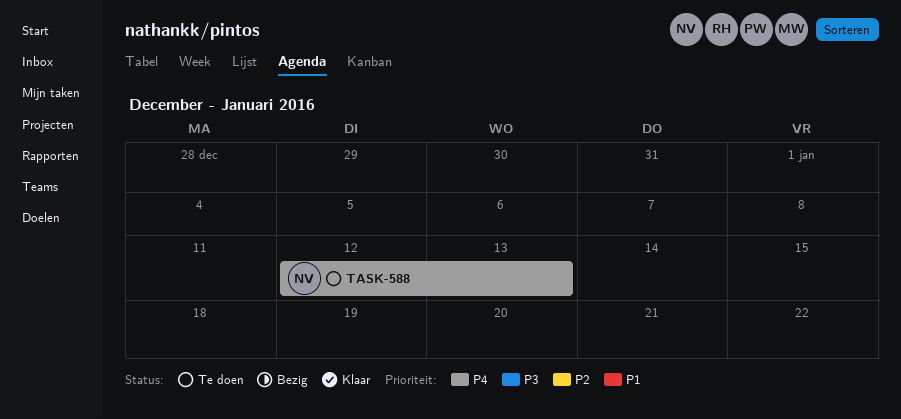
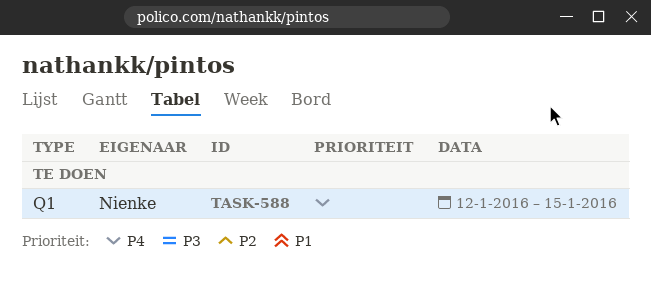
TASK-588, due: Jan 13 -> Jan 15

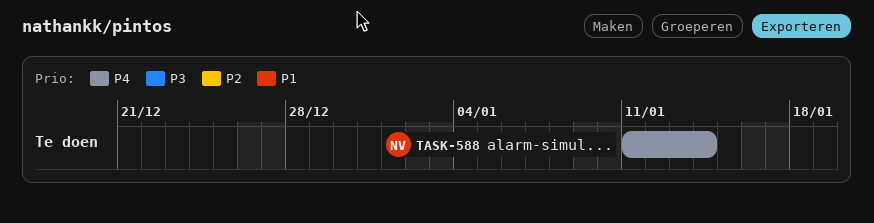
TASK-588, start: Jan 12 -> Jan 11
TASK-588, due: Jan 15 -> Jan 14

